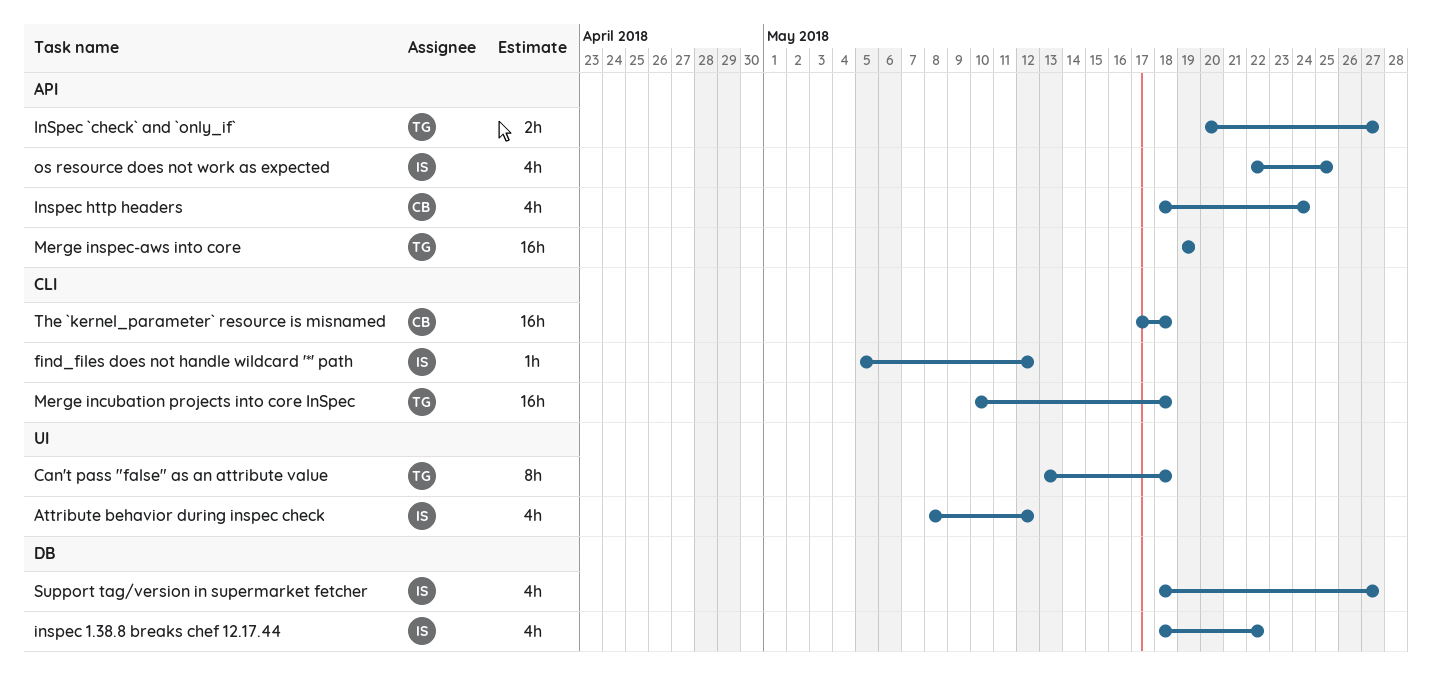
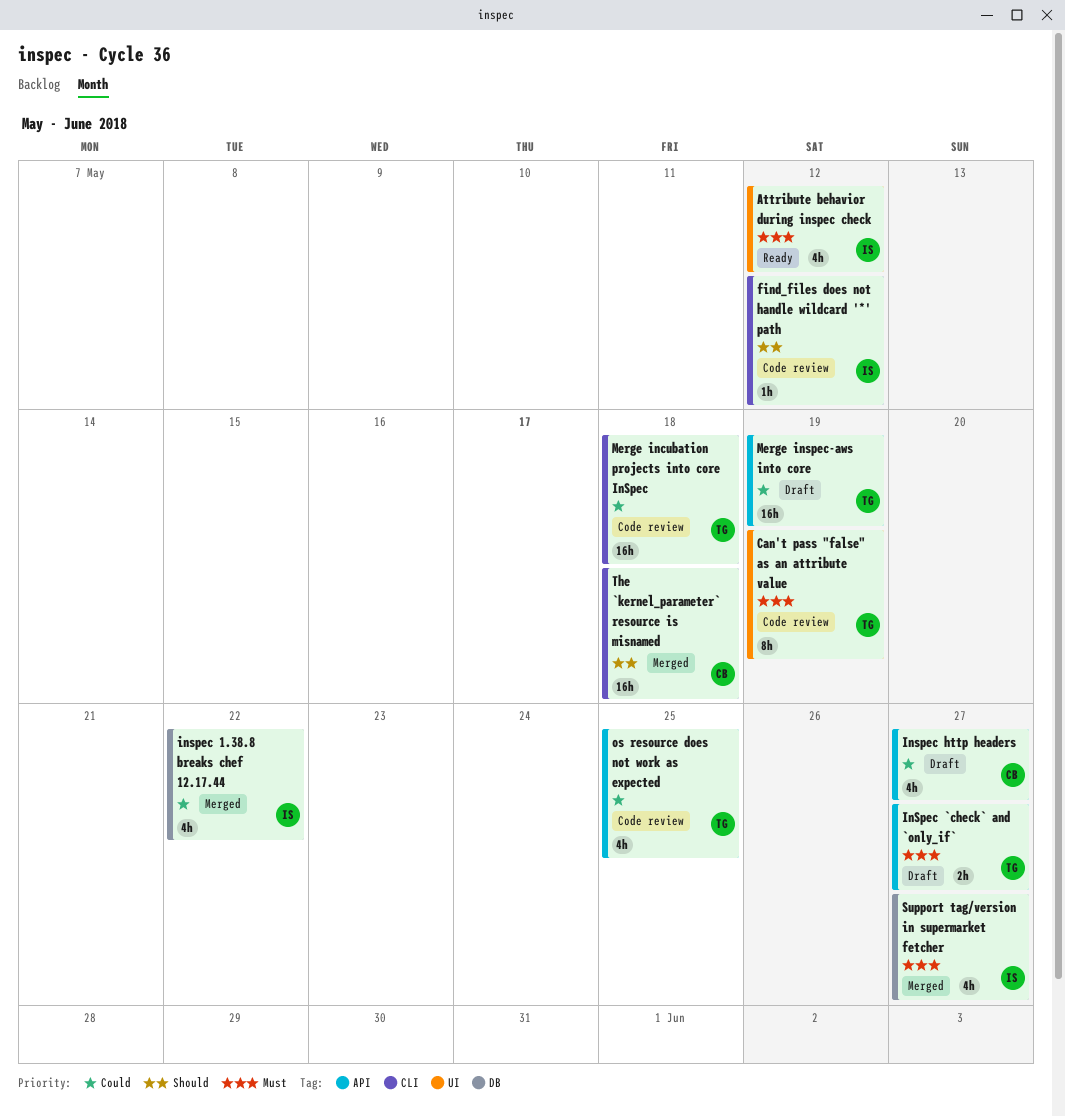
Can't pass "false" as an attribute value, due: May 18 -> May 19
Inspec http headers, due: May 24 -> May 27
os resource does not work as expected, owner: IS -> TG

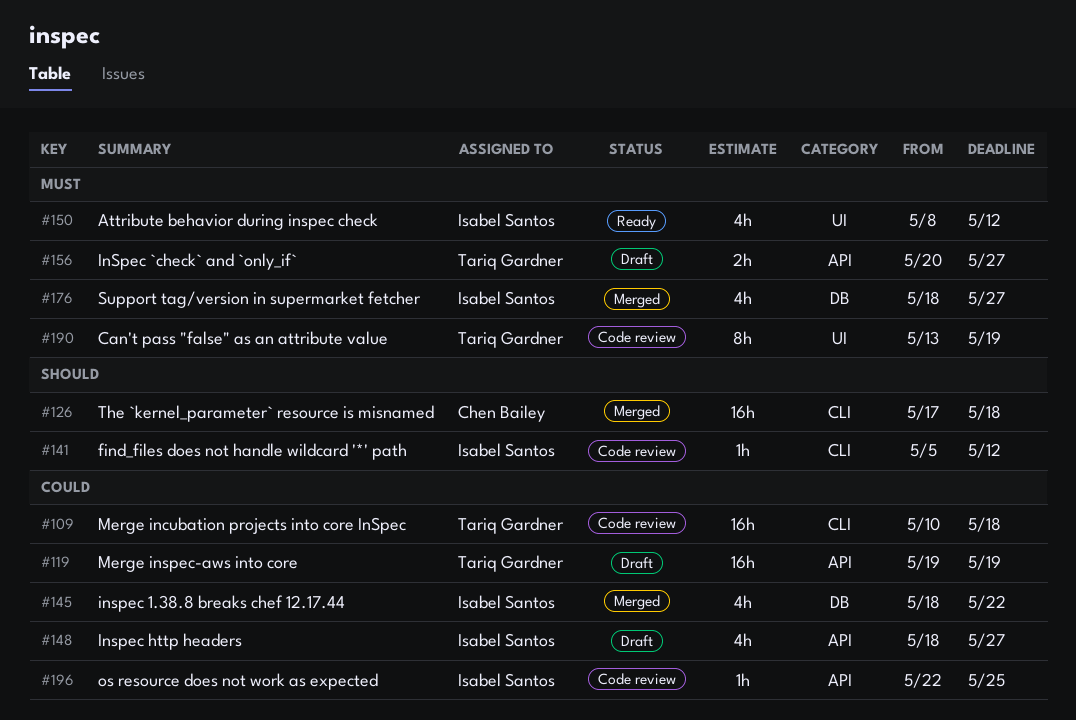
Inspec http headers, owner: Chen Bailey -> Isabel Santos
os resource does not work as expected, owner: Tariq Gardner -> Isabel Santos
os resource does not work as expected, estimate: 4h -> 1h

